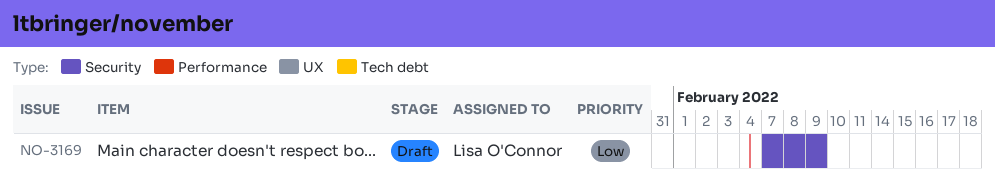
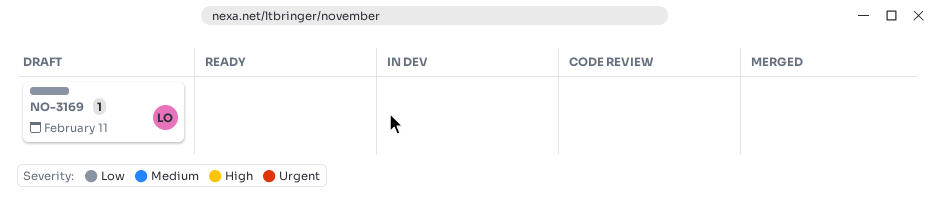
NO-3169, due: Feb 9 -> Feb 11

